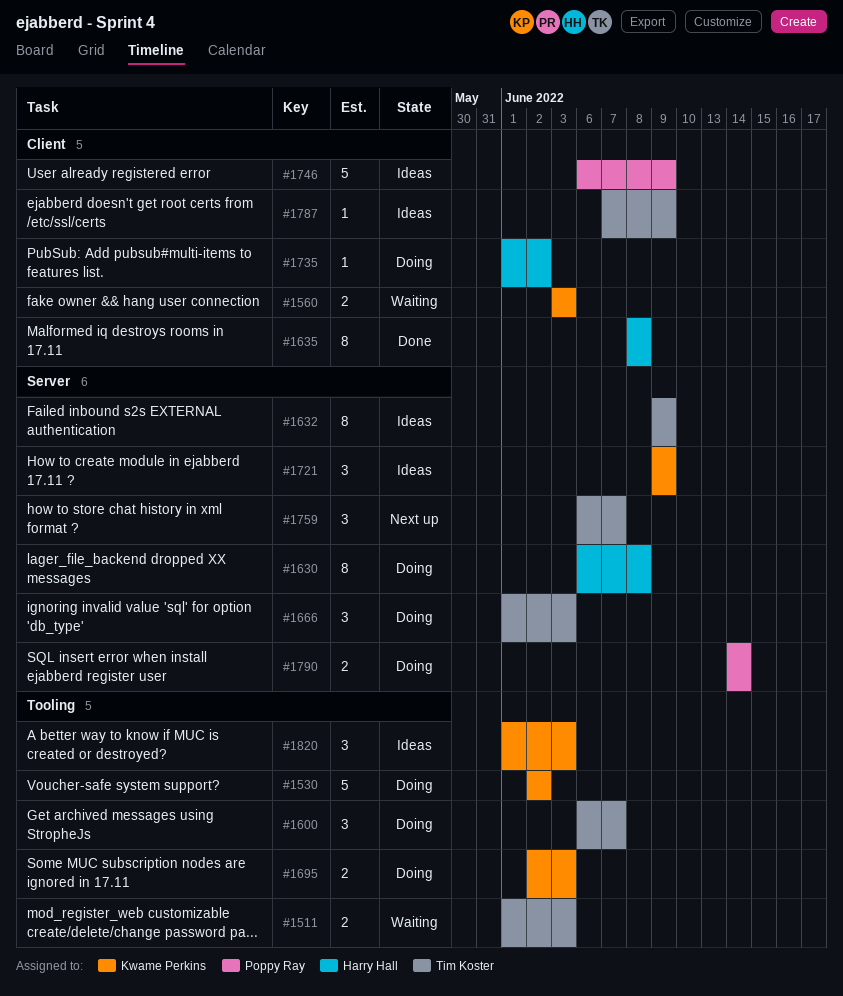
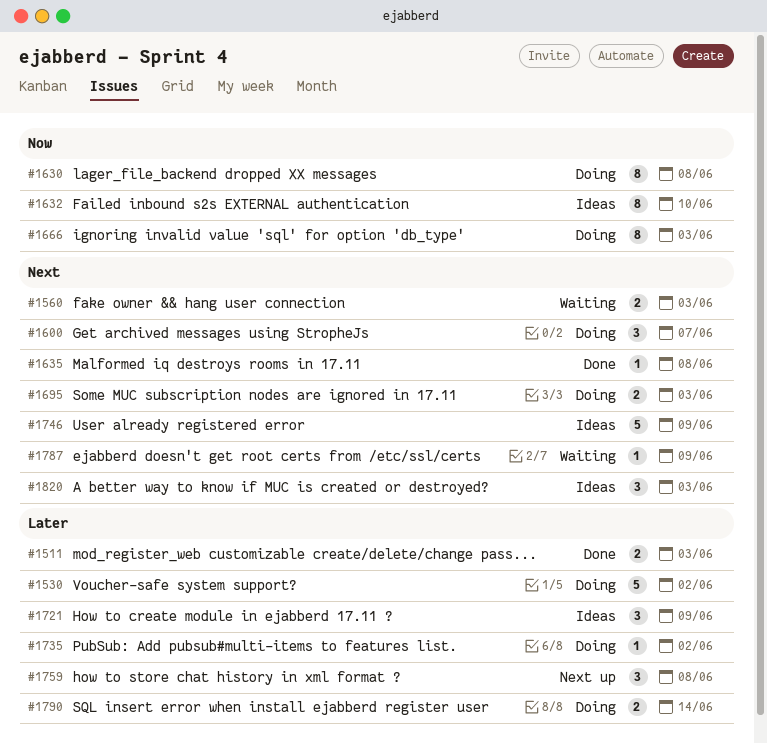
#1511, status: Waiting -> Done
#1632, due: Jun 9 -> Jun 10
#1635, estimate: 8 -> 1
#1666, estimate: 3 -> 8
#1759, due: Jun 7 -> Jun 8
#1787, status: Ideas -> Waiting

